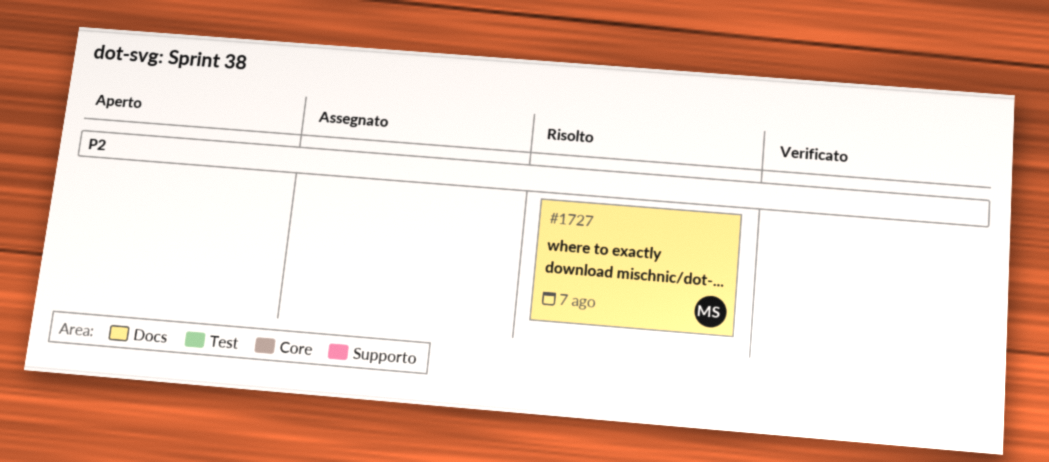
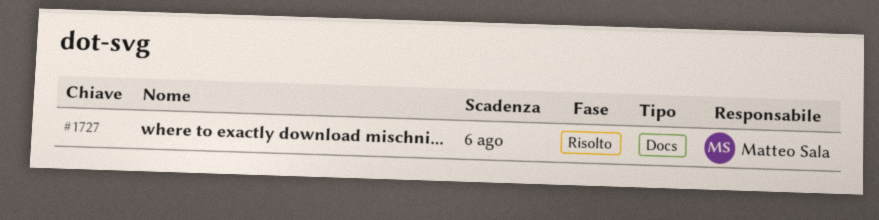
#1727, due: Aug 7 -> Aug 6

